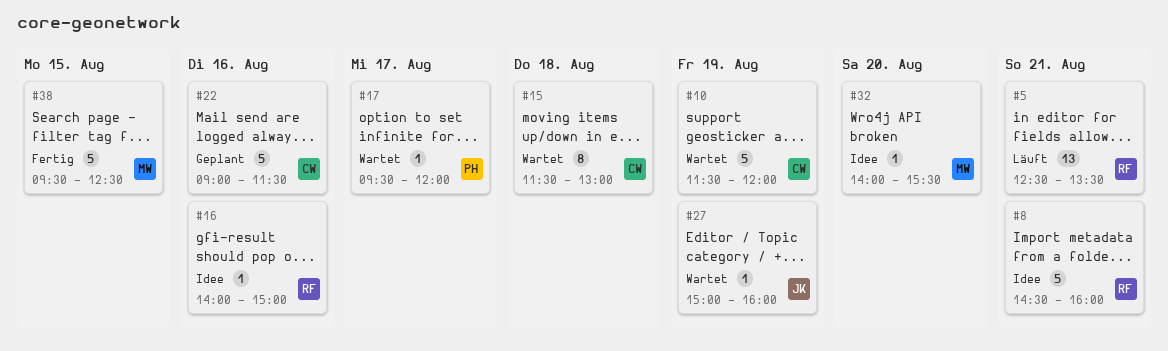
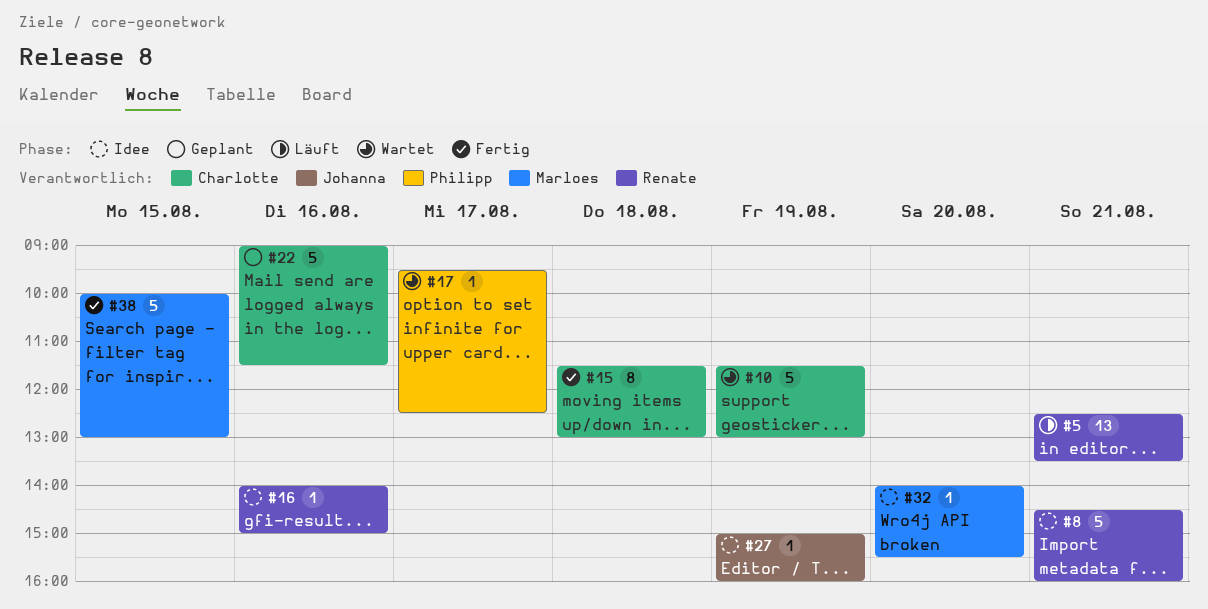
#10, ends: 12:00 -> 13:00
#15, status: Wartet -> Fertig
#17, ends: 12:00 -> 12:30
#27, status: Wartet -> Idee
#38, begins: 09:30 -> 10:00
#38, ends: 12:30 -> 13:00

